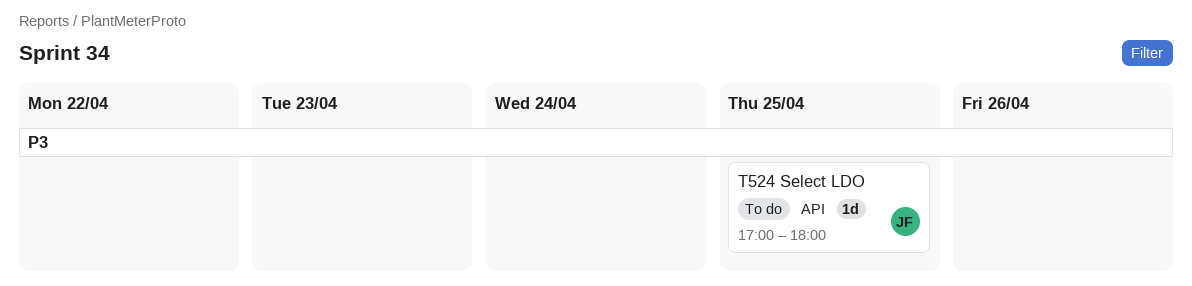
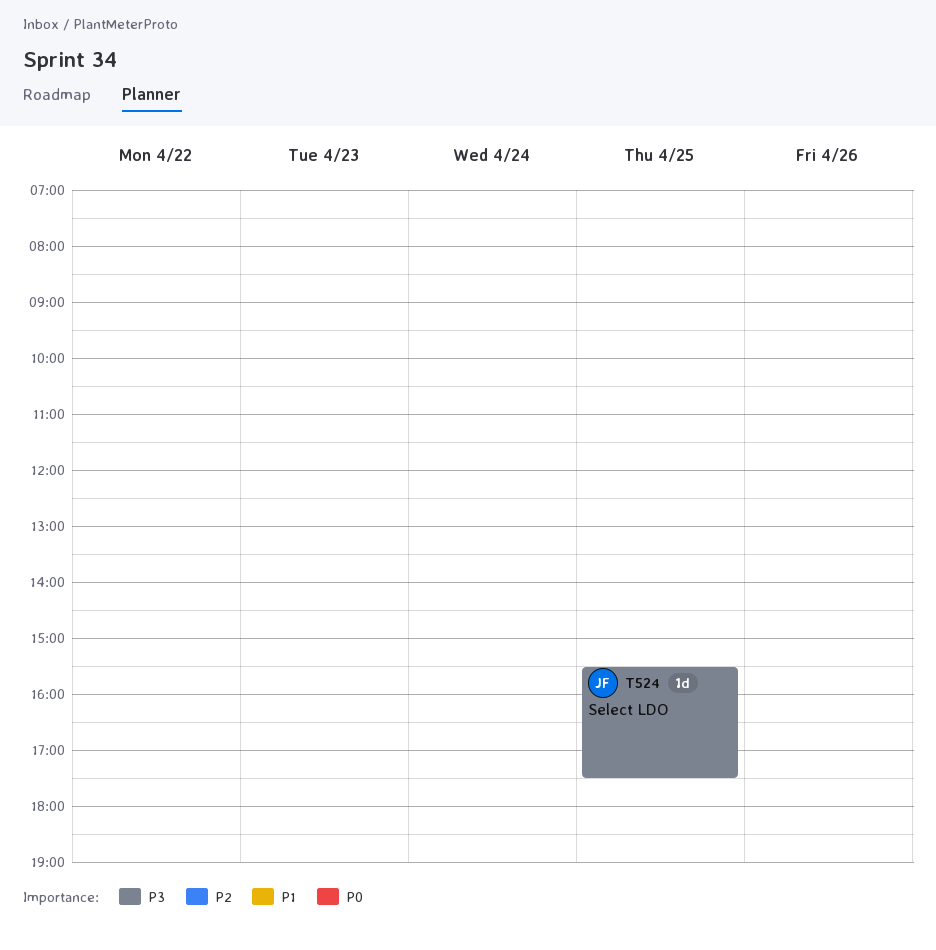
T524, begins: 17:00 -> 15:30
T524, ends: 18:00 -> 17:30

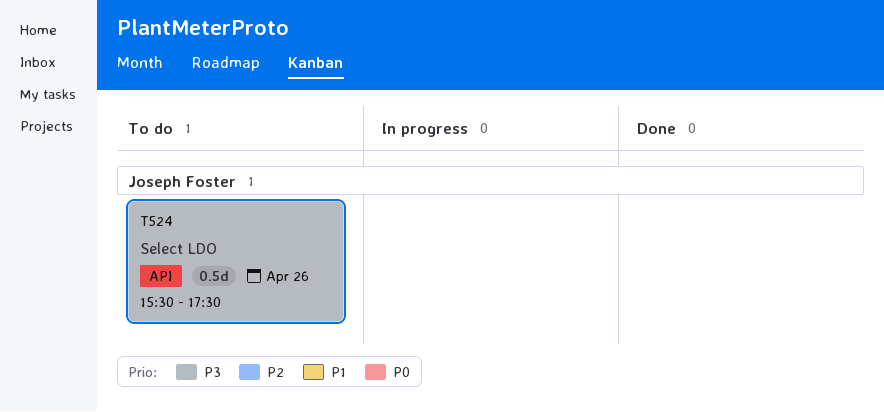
T524, estimate: 1d -> 0.5d
T524, day: Apr 25 -> Apr 26

